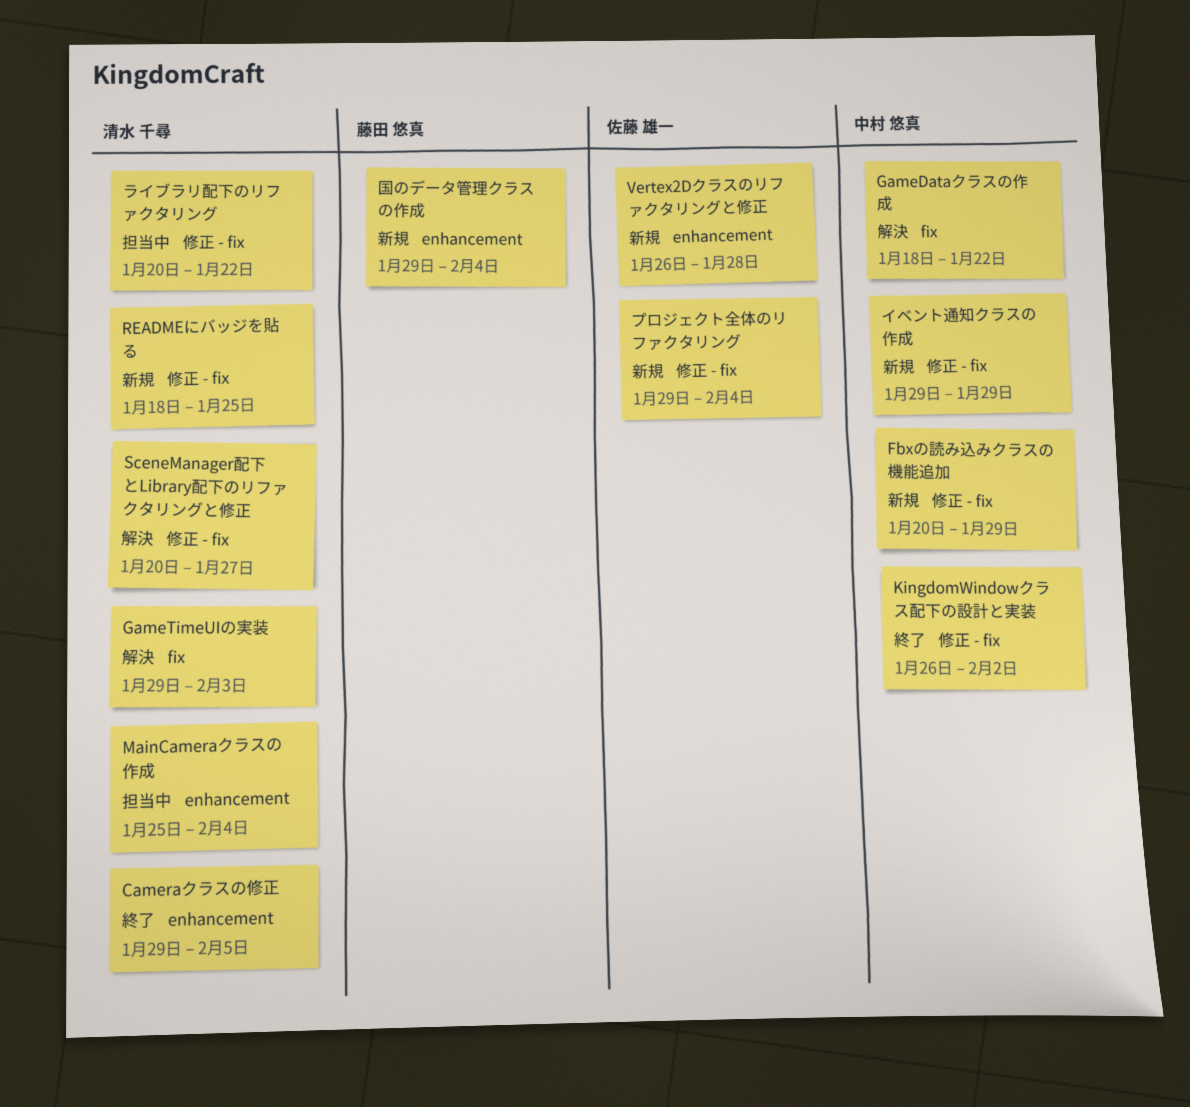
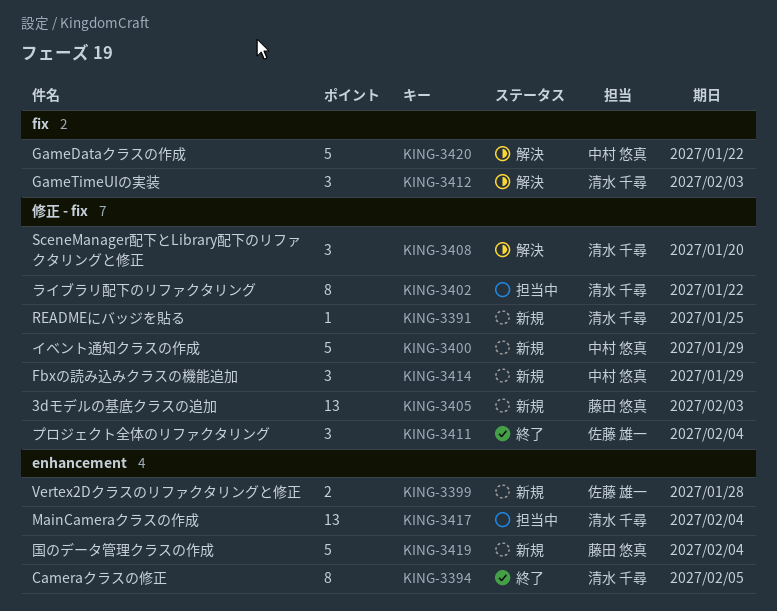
3dモデルの基底クラスの追加: none -> present
KingdomWindowクラス配下の設計と実装: present -> none
SceneManager配下とLibrary配下のリファクタリングと修正, due: Jan 27 -> Jan 20
プロジェクト全体のリファクタリング, status: 新規 -> 終了

